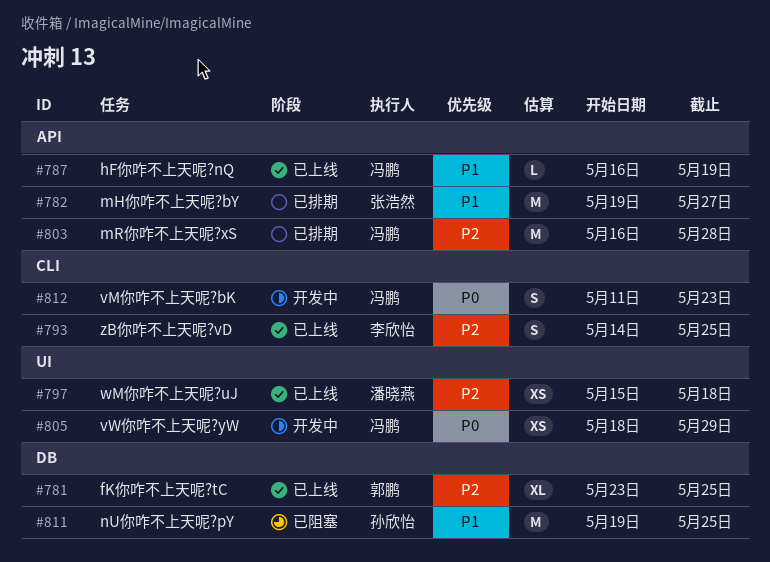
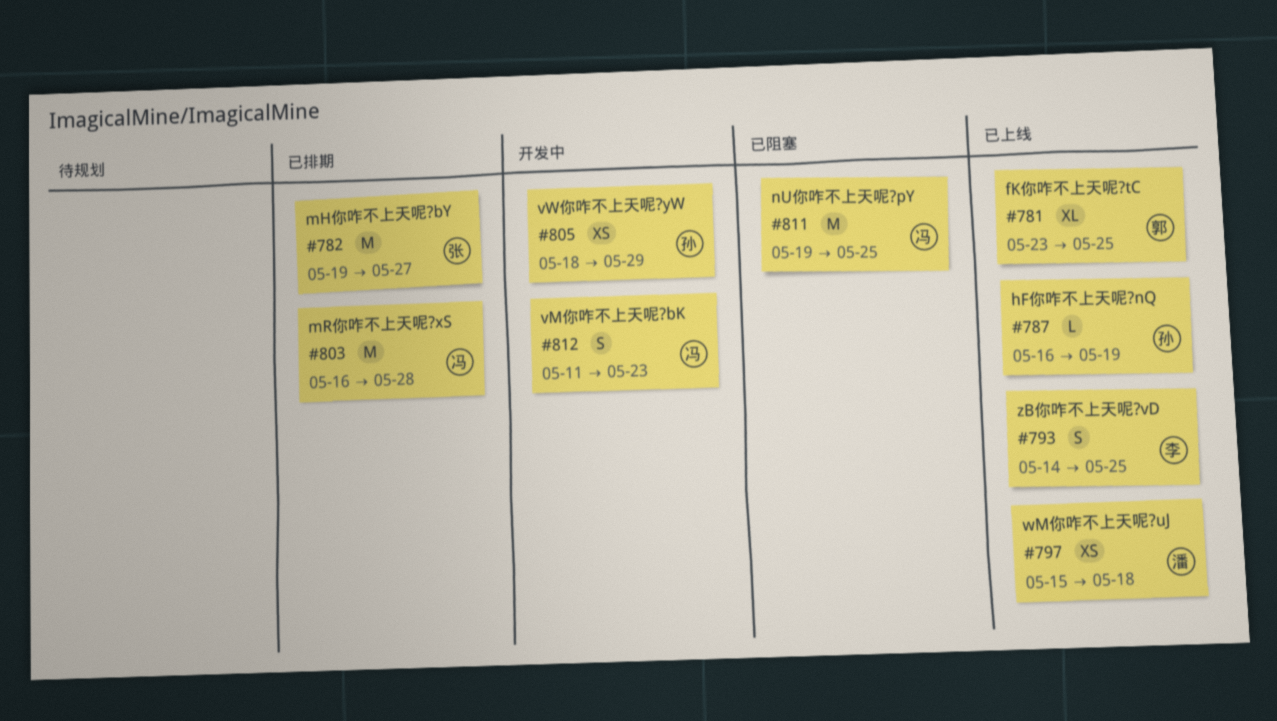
#787, owner: 冯鹏 -> 孙欣怡
#805, owner: 冯鹏 -> 孙欣怡
#811, owner: 孙欣怡 -> 冯鹏

